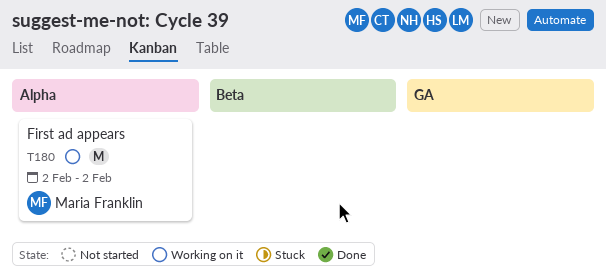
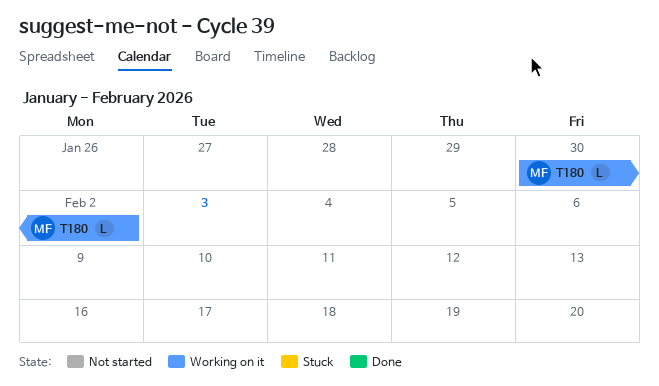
T180, estimate: M -> L
T180, start: Feb 2 -> Jan 30

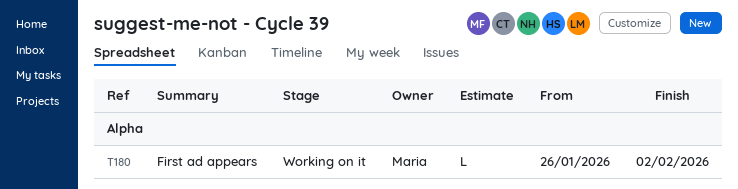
T180, start: Jan 30 -> Jan 26

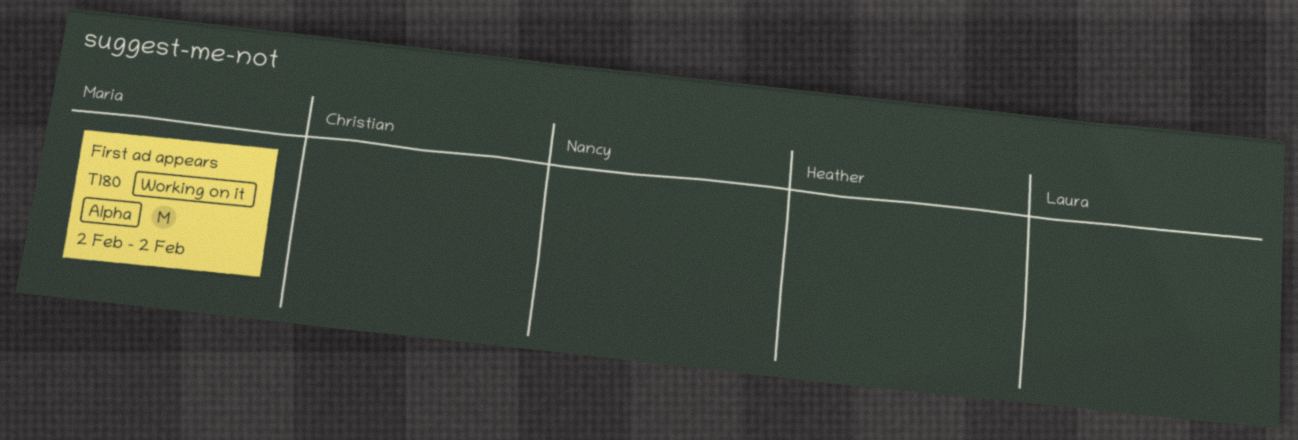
T180, estimate: L -> M
T180, start: Jan 26 -> Feb 2

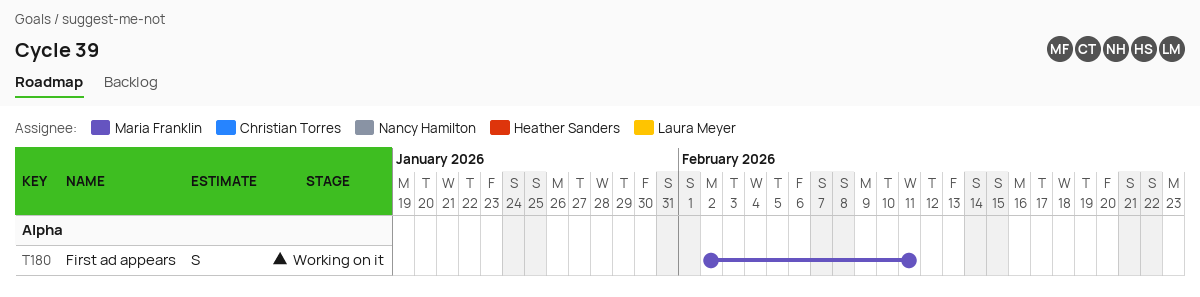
T180, estimate: M -> S
T180, due: Feb 2 -> Feb 11

